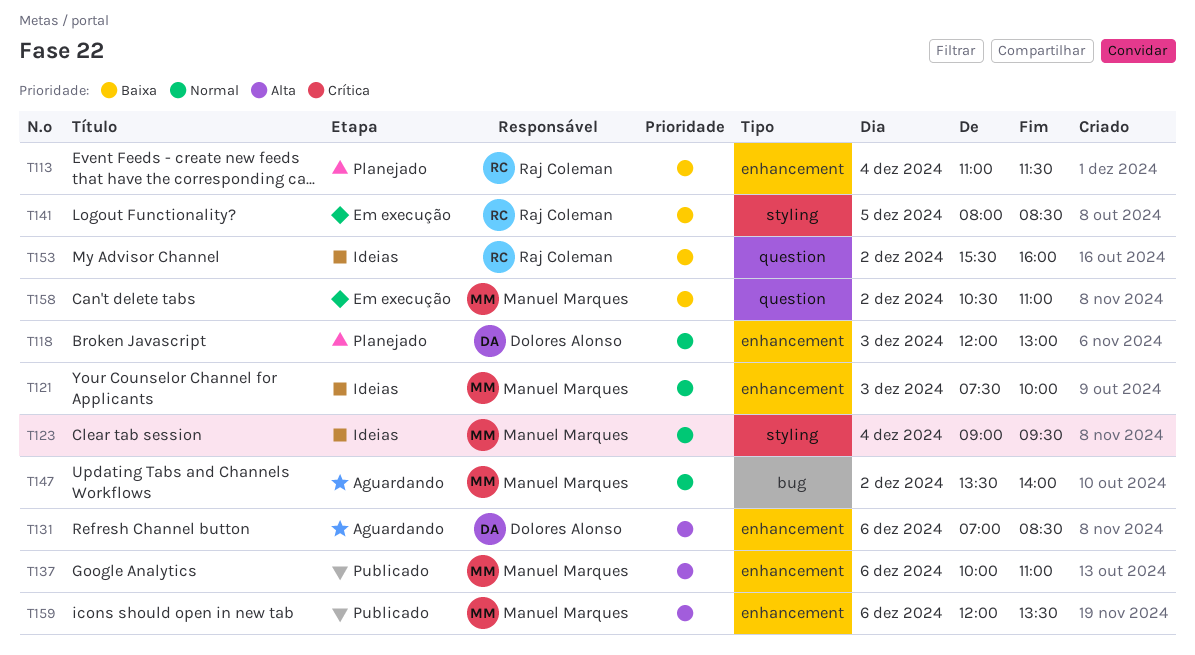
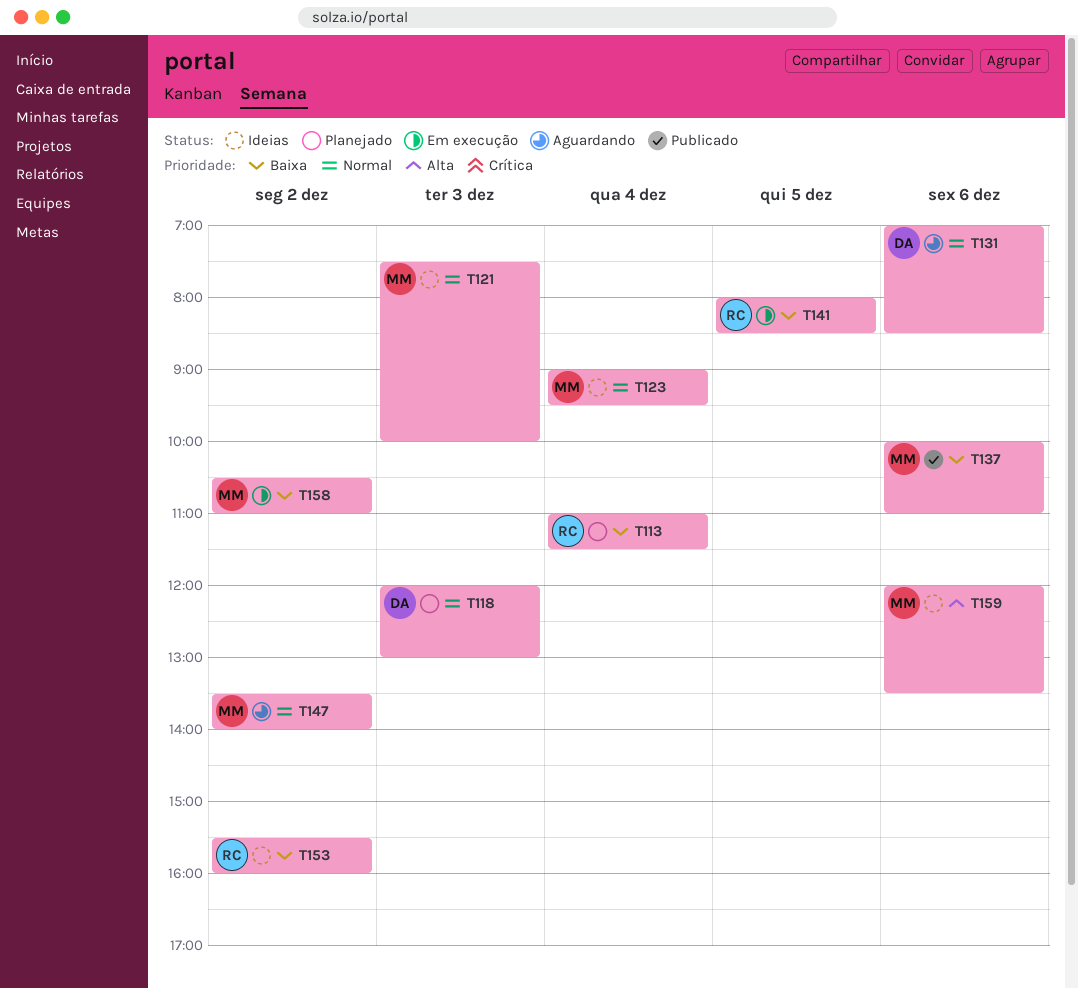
T131, priority: Alta -> Normal
T137, priority: Alta -> Baixa
T159, status: Publicado -> Ideias

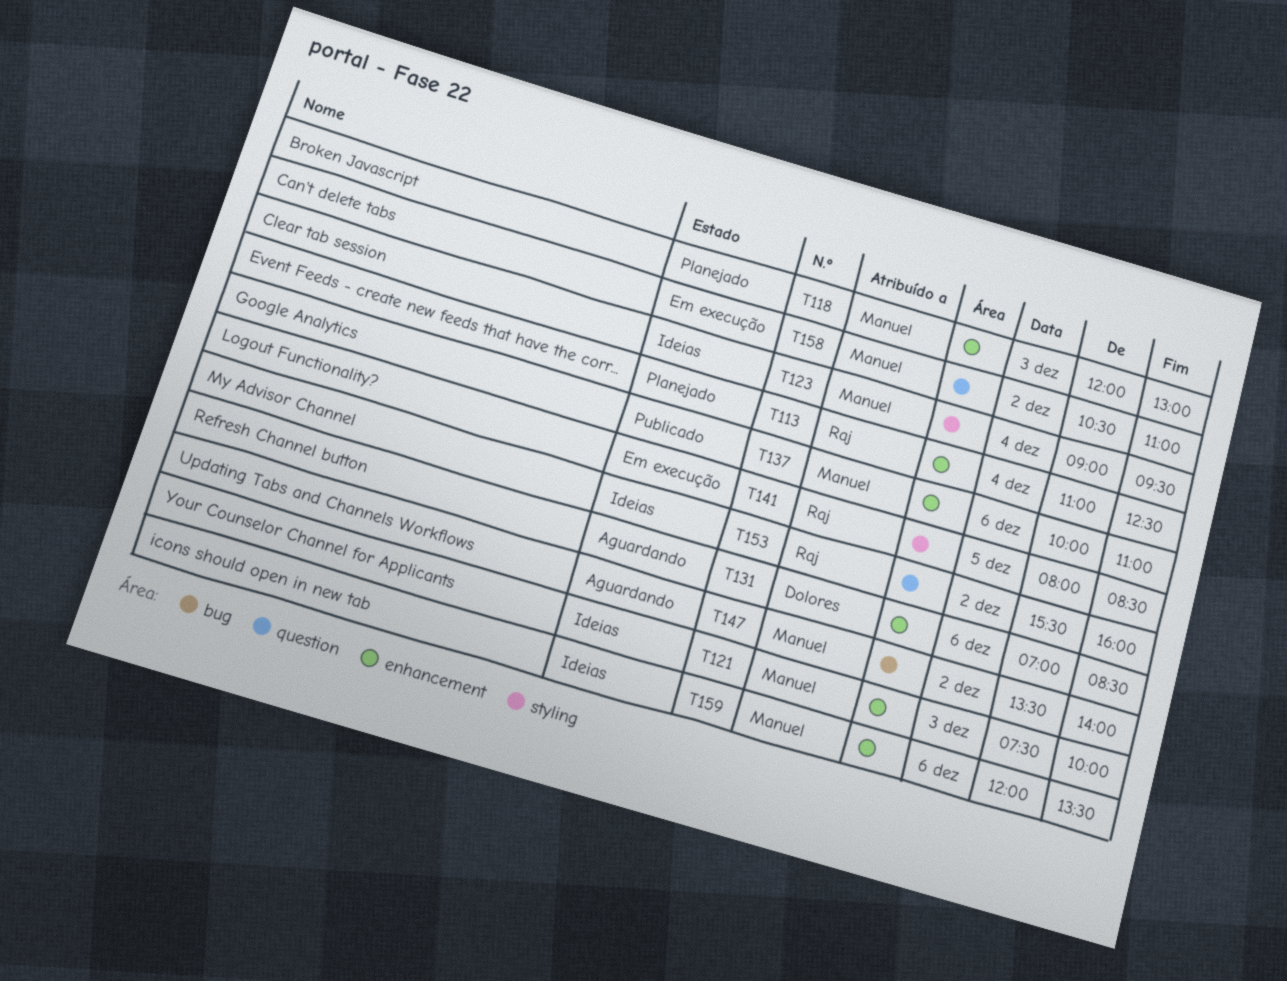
T113, ends: 11:30 -> 12:30
T118, owner: Dolores -> Manuel

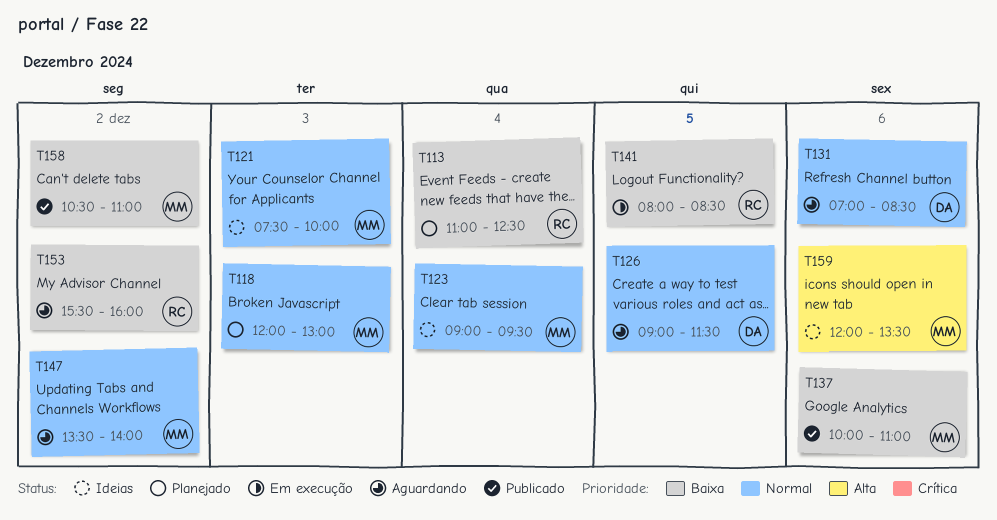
T126: none -> present
T153, status: Ideias -> Aguardando
T158, status: Em execução -> Publicado

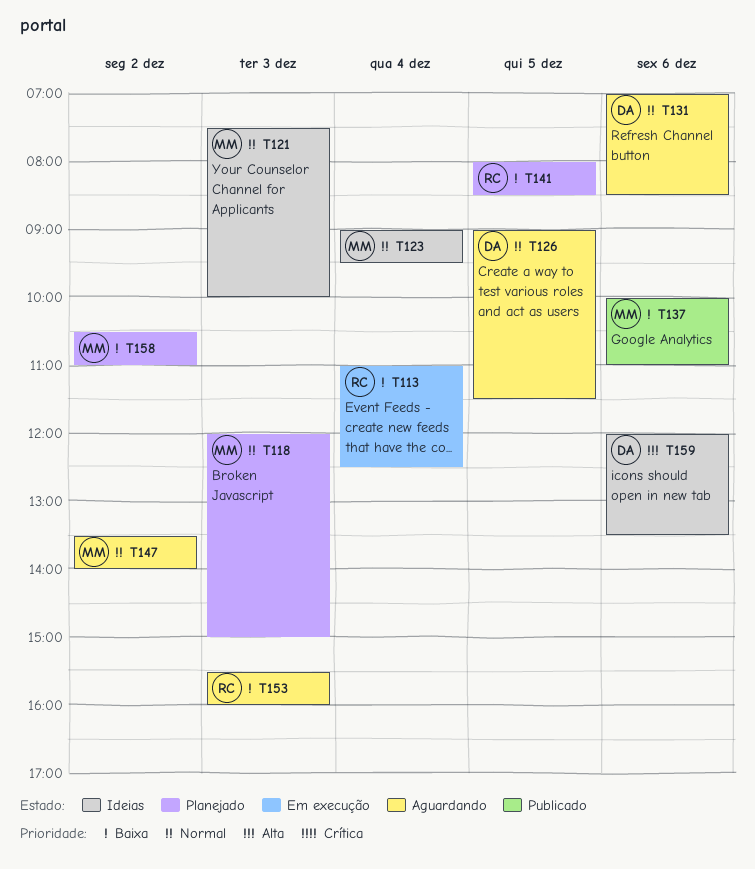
T113, status: Planejado -> Em execução
T118, ends: 13:00 -> 15:00
T141, status: Em execução -> Planejado
T153, day: Dec 2 -> Dec 3
T158, status: Publicado -> Planejado
T159, owner: MM -> DA

